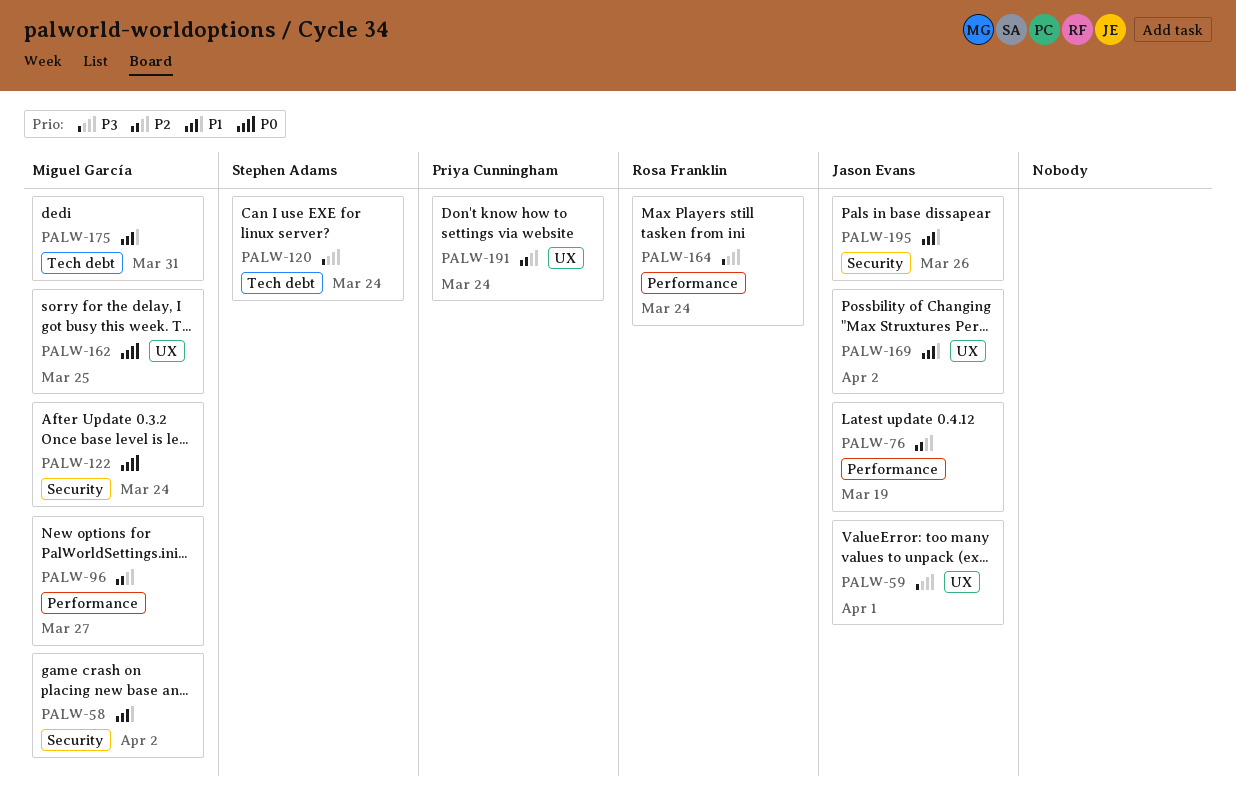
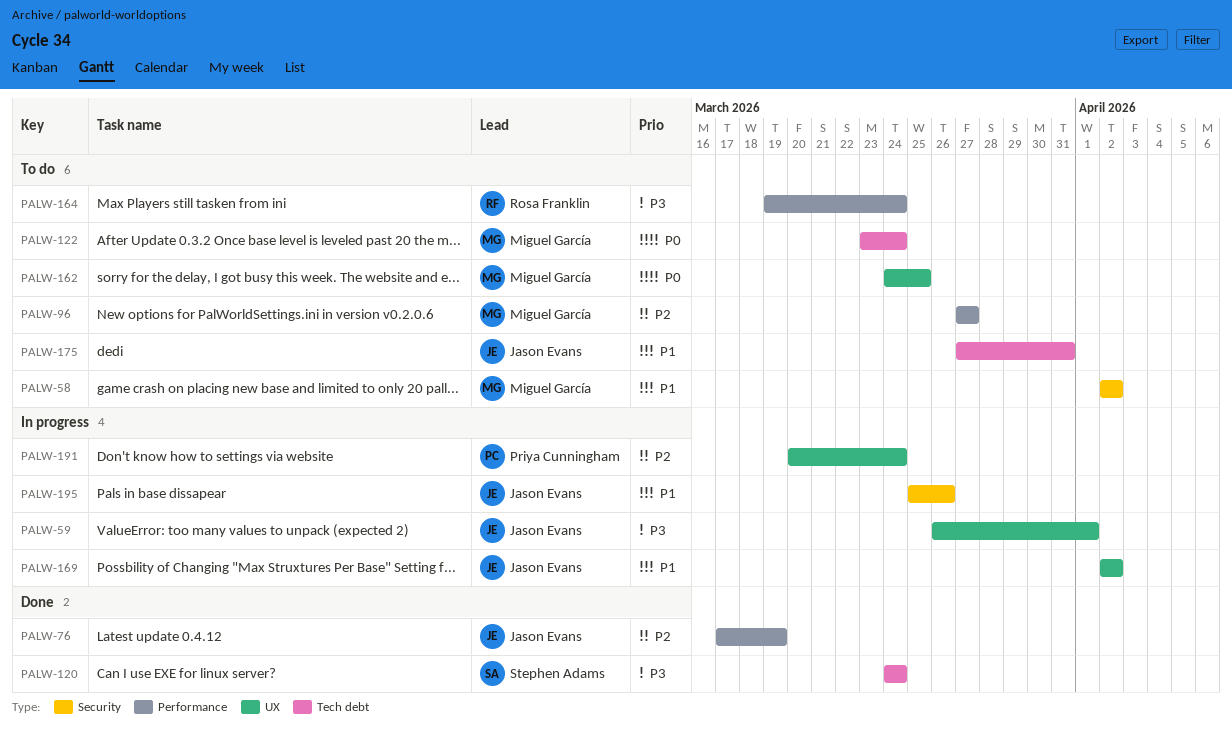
PALW-122, label: Security -> Tech debt
PALW-175, owner: Miguel García -> Jason Evans

